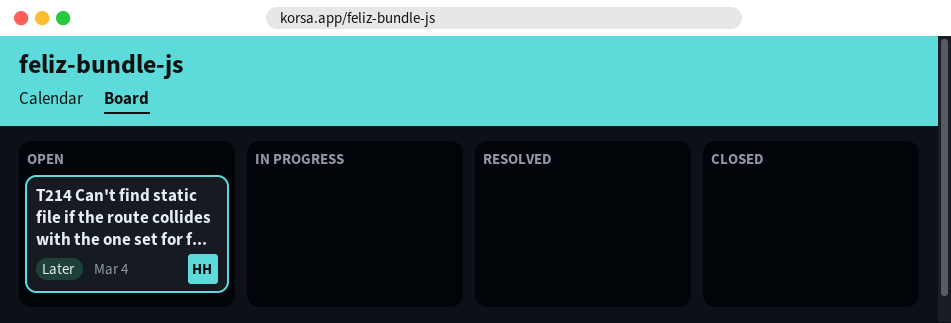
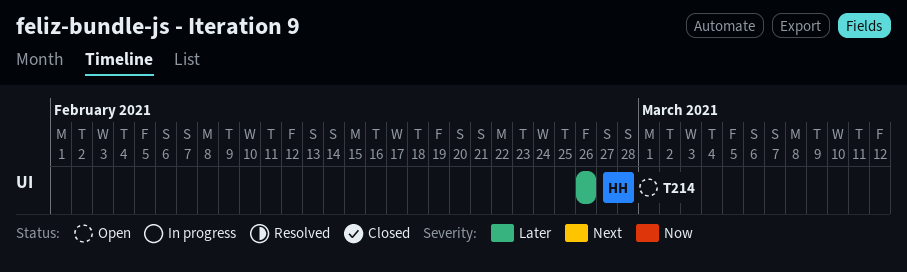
T214, due: Mar 4 -> Feb 26

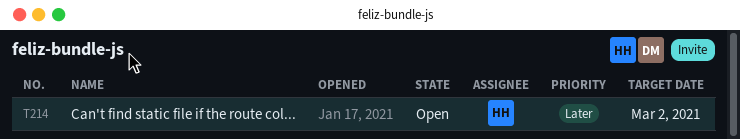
T214, due: Feb 26 -> Mar 2

